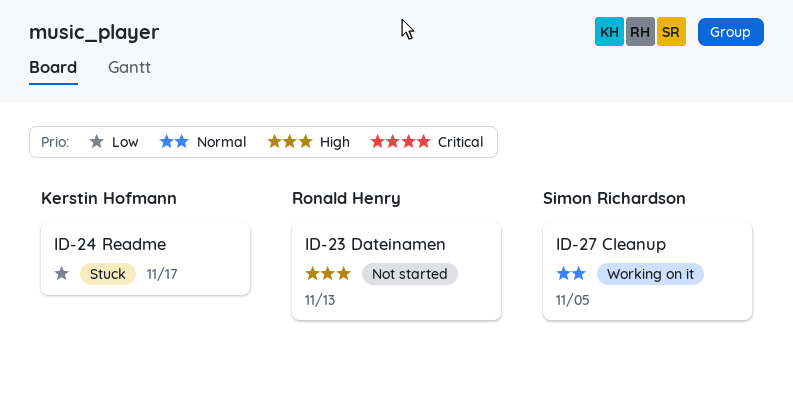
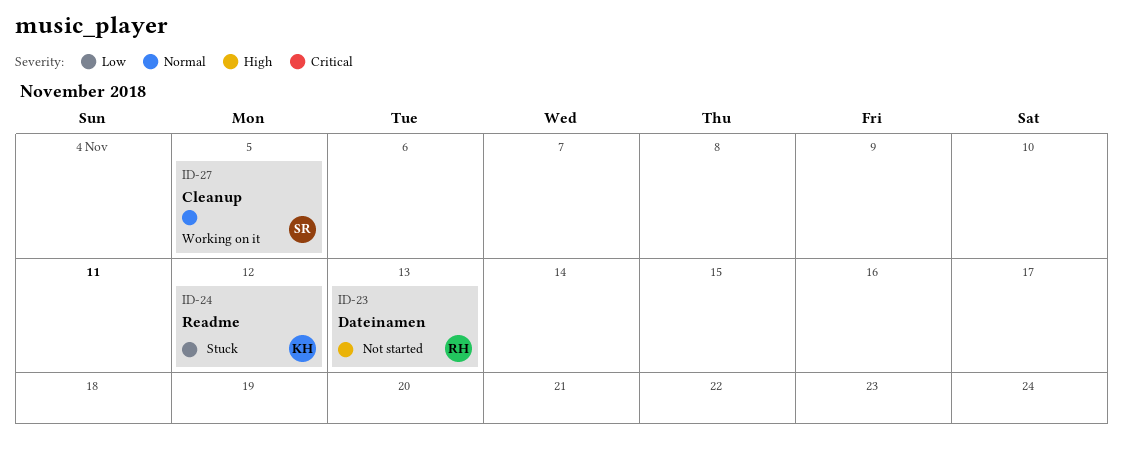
ID-24, due: Nov 17 -> Nov 12

